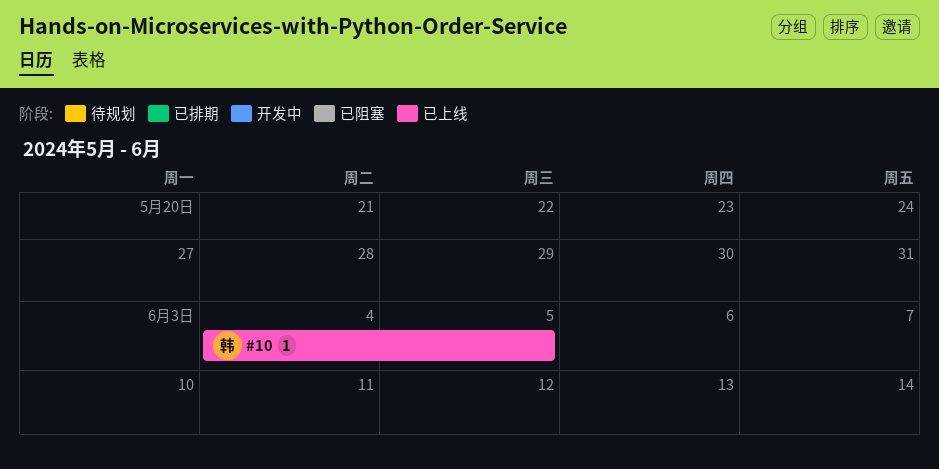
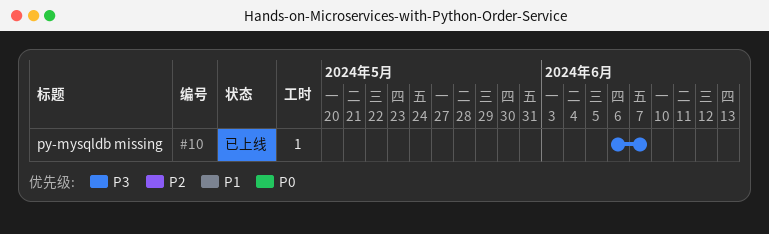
#10, start: Jun 4 -> Jun 6
#10, due: Jun 5 -> Jun 7

